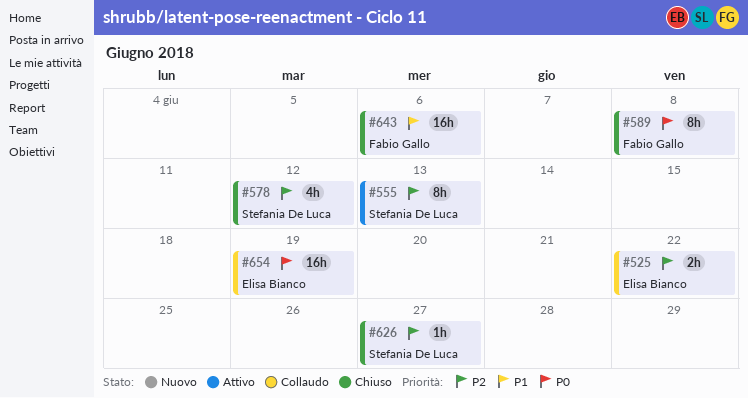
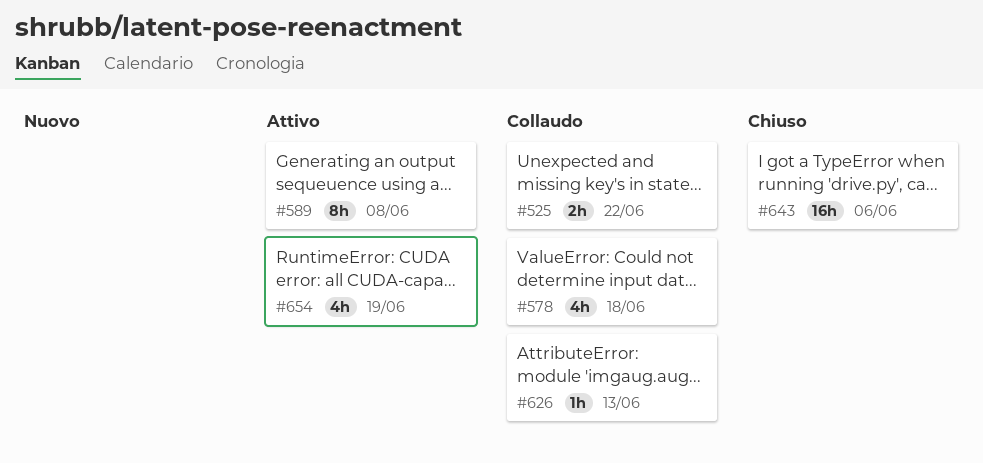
#555: present -> none
#578, status: Chiuso -> Collaudo
#578, due: Jun 12 -> Jun 18
#589, status: Chiuso -> Attivo
#626, status: Chiuso -> Collaudo
#626, due: Jun 27 -> Jun 13
#654, status: Collaudo -> Attivo
#654, estimate: 16h -> 4h

